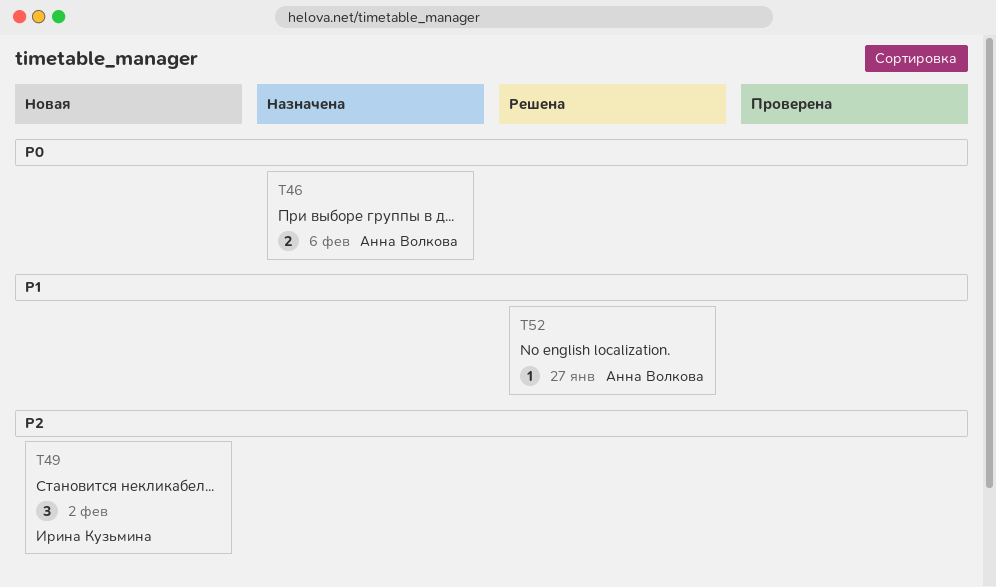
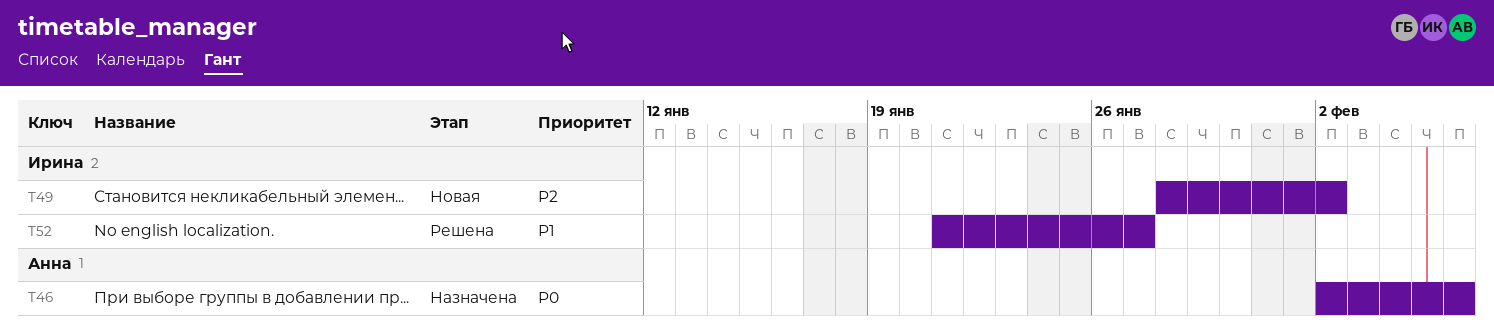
T52, owner: Анна Волкова -> Ирина Кузьмина

